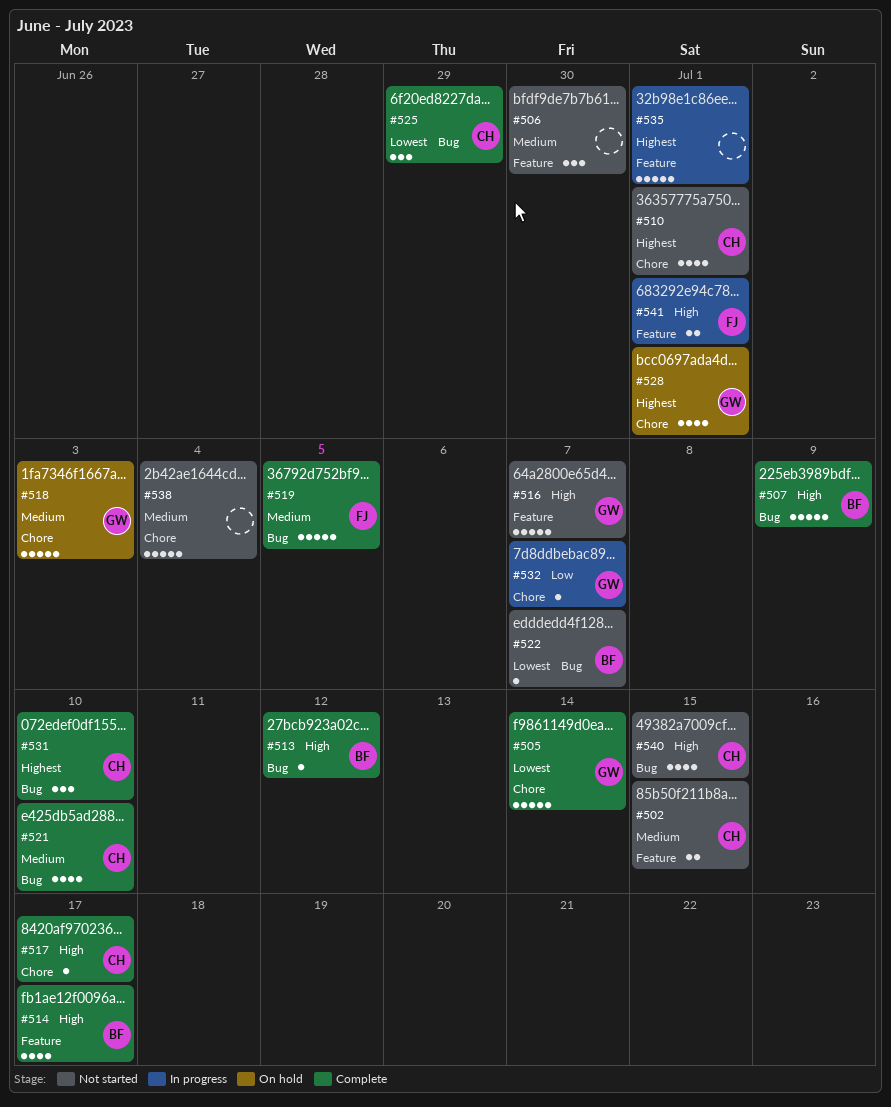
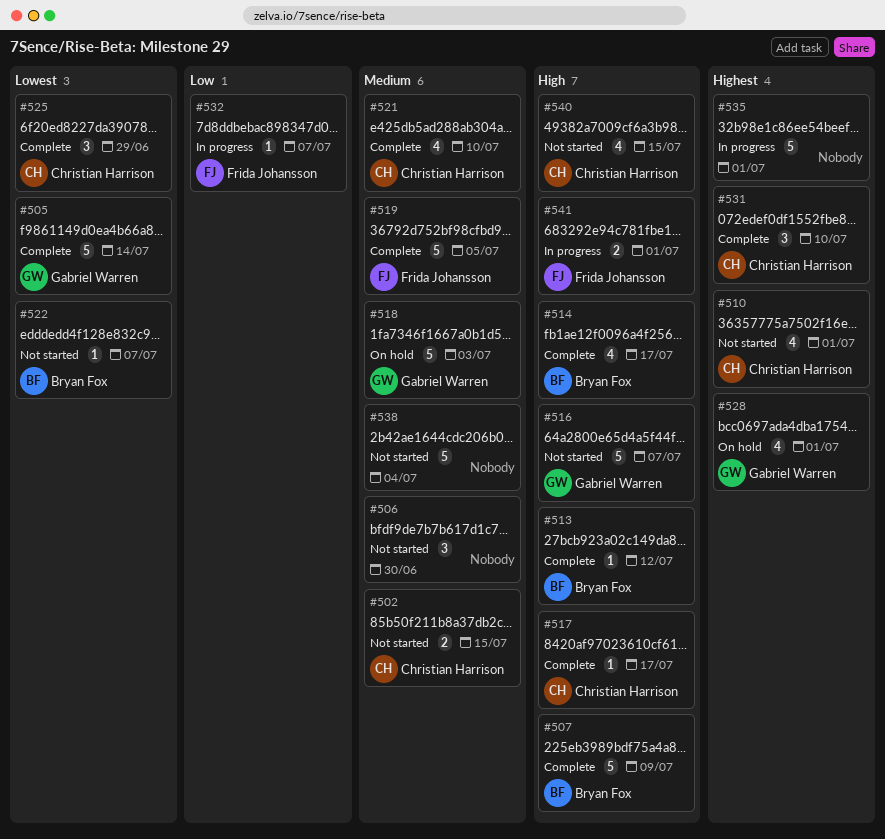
#532, owner: Gabriel Warren -> Frida Johansson

